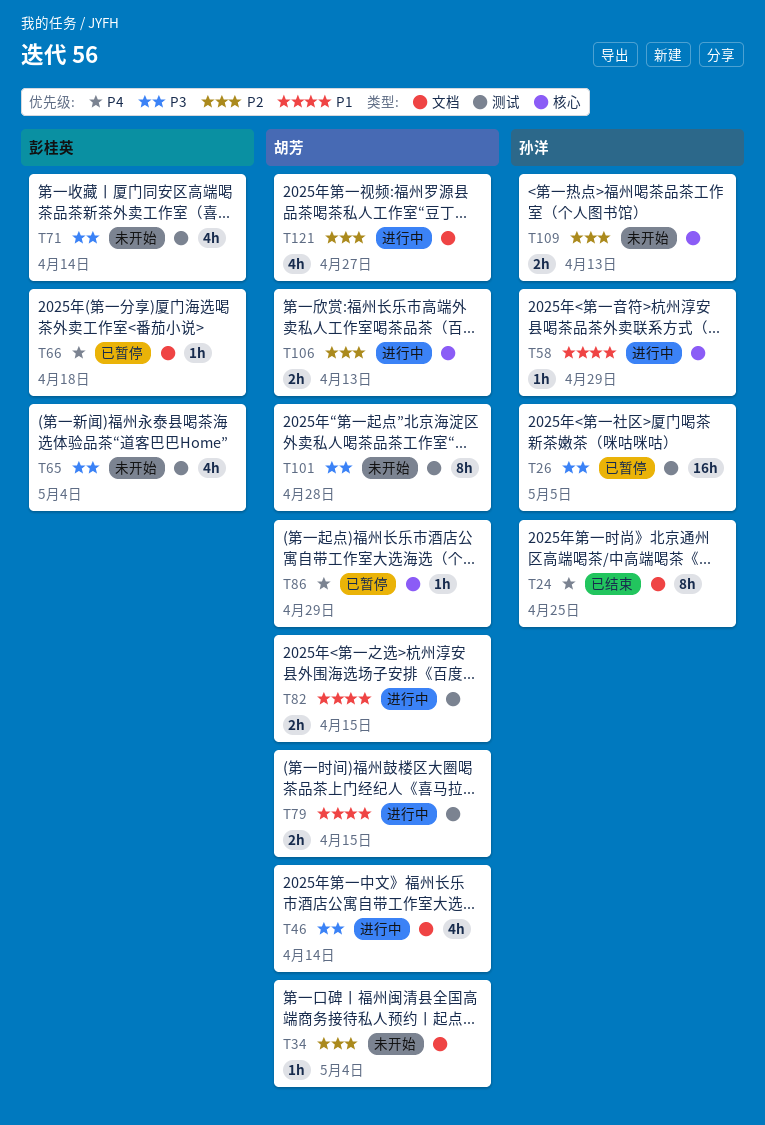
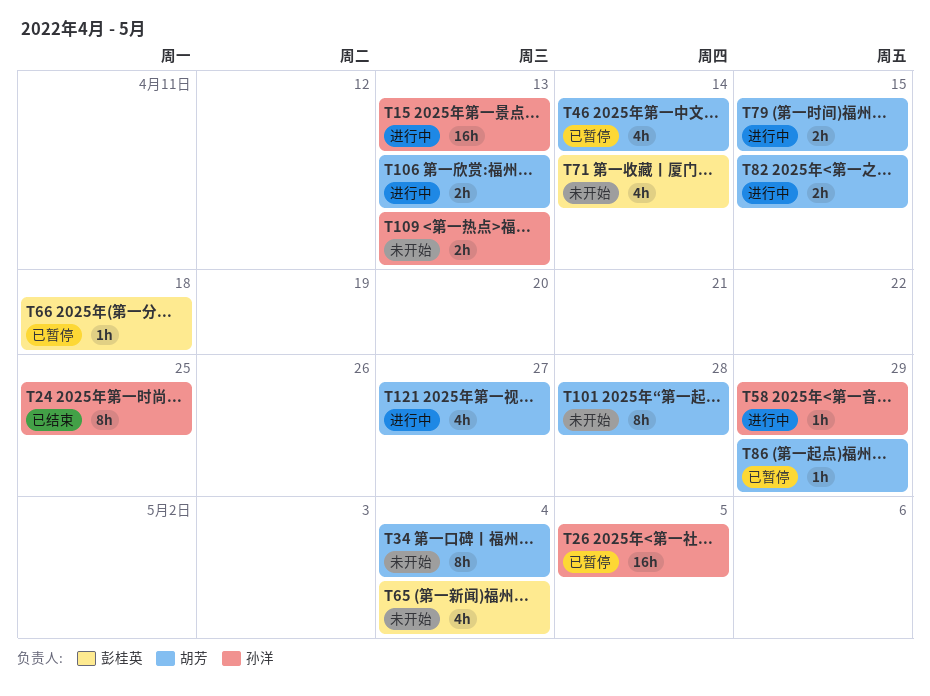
T15: none -> present
T34, estimate: 1h -> 8h
T46, status: 进行中 -> 已暂停

